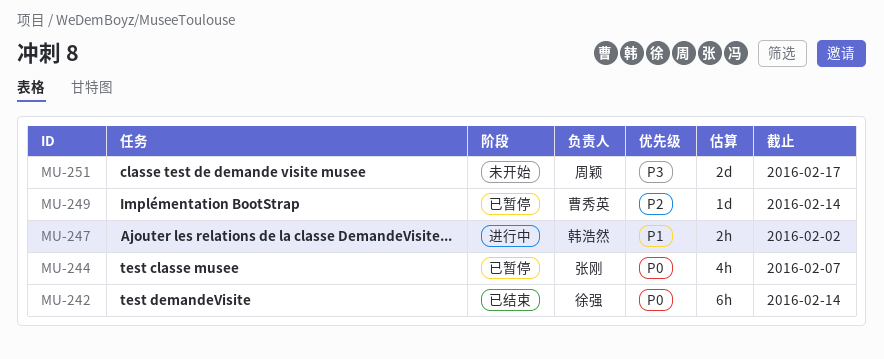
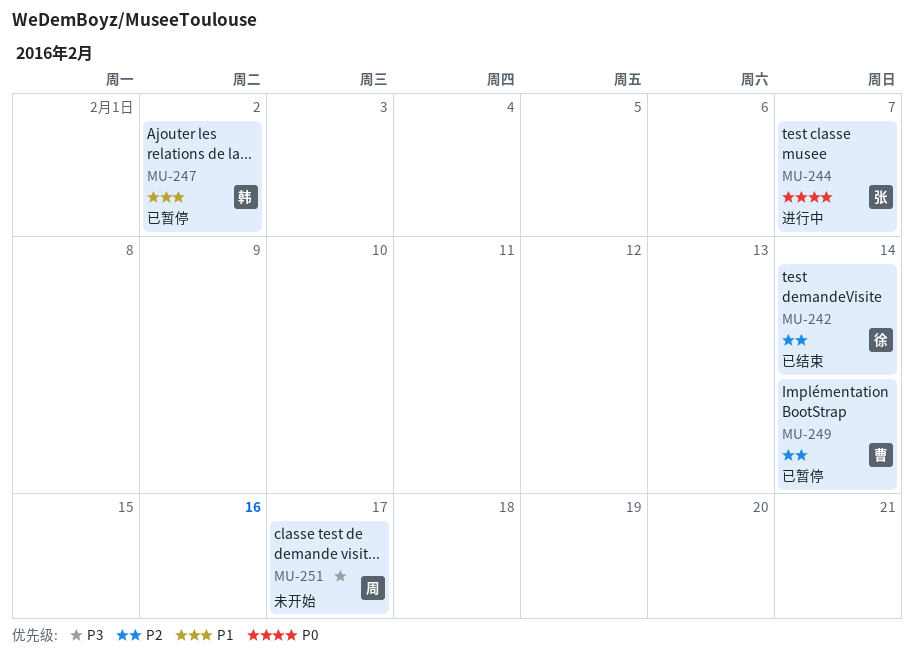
MU-242, priority: P0 -> P2
MU-244, status: 已暂停 -> 进行中
MU-247, status: 进行中 -> 已暂停

